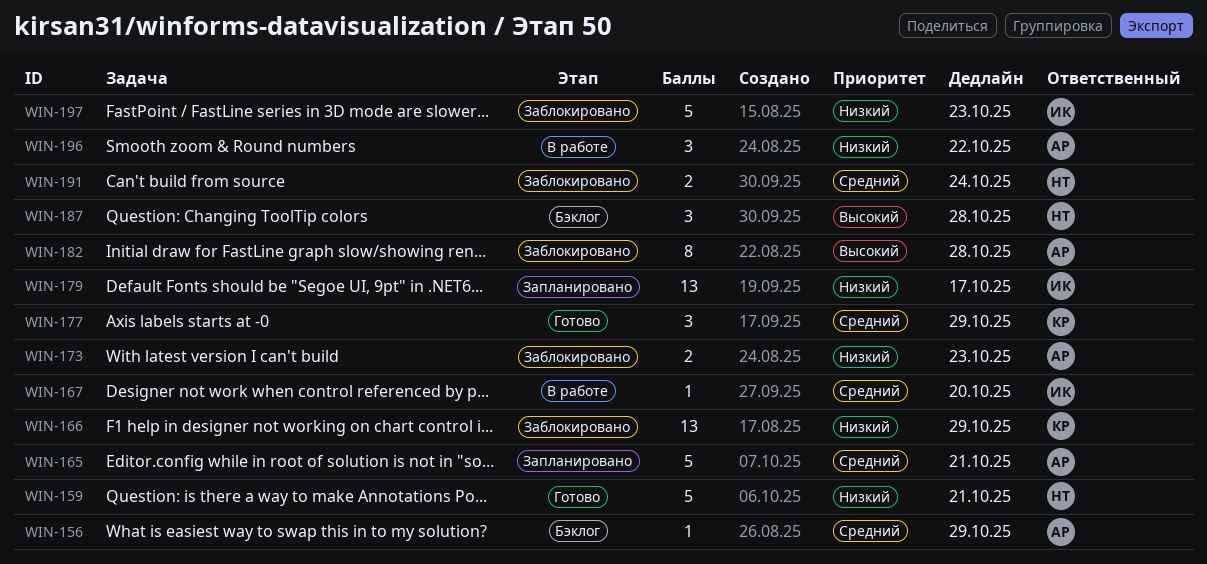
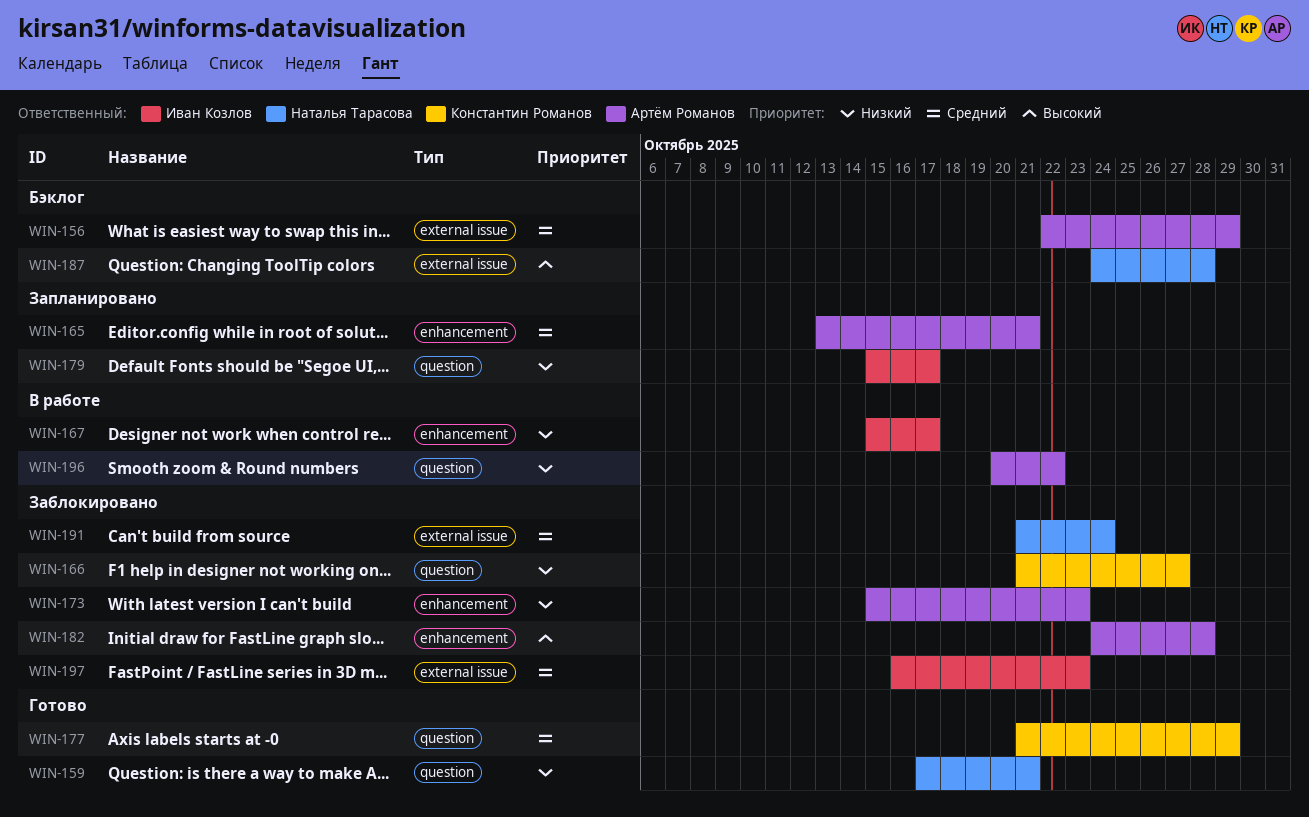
WIN-166, due: Oct 29 -> Oct 27
WIN-167, priority: Средний -> Низкий
WIN-167, due: Oct 20 -> Oct 17
WIN-197, priority: Низкий -> Средний

